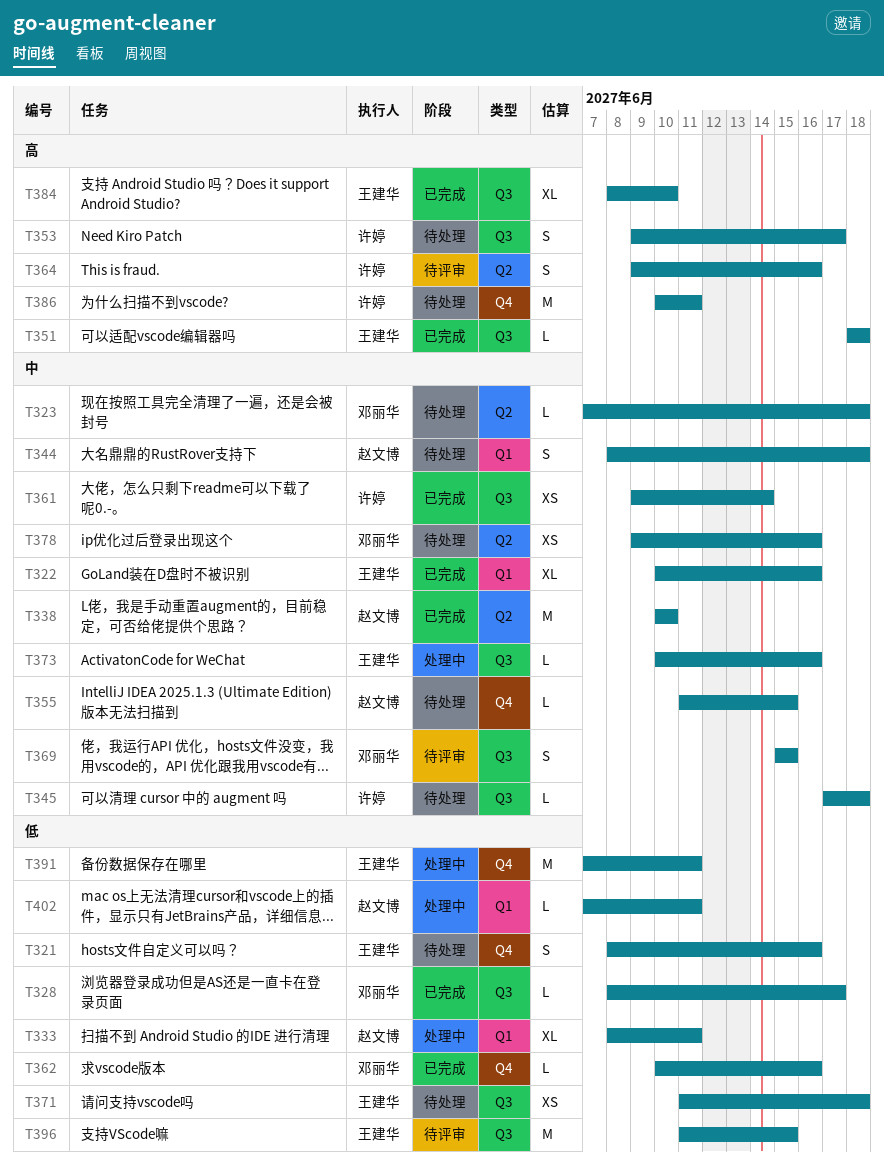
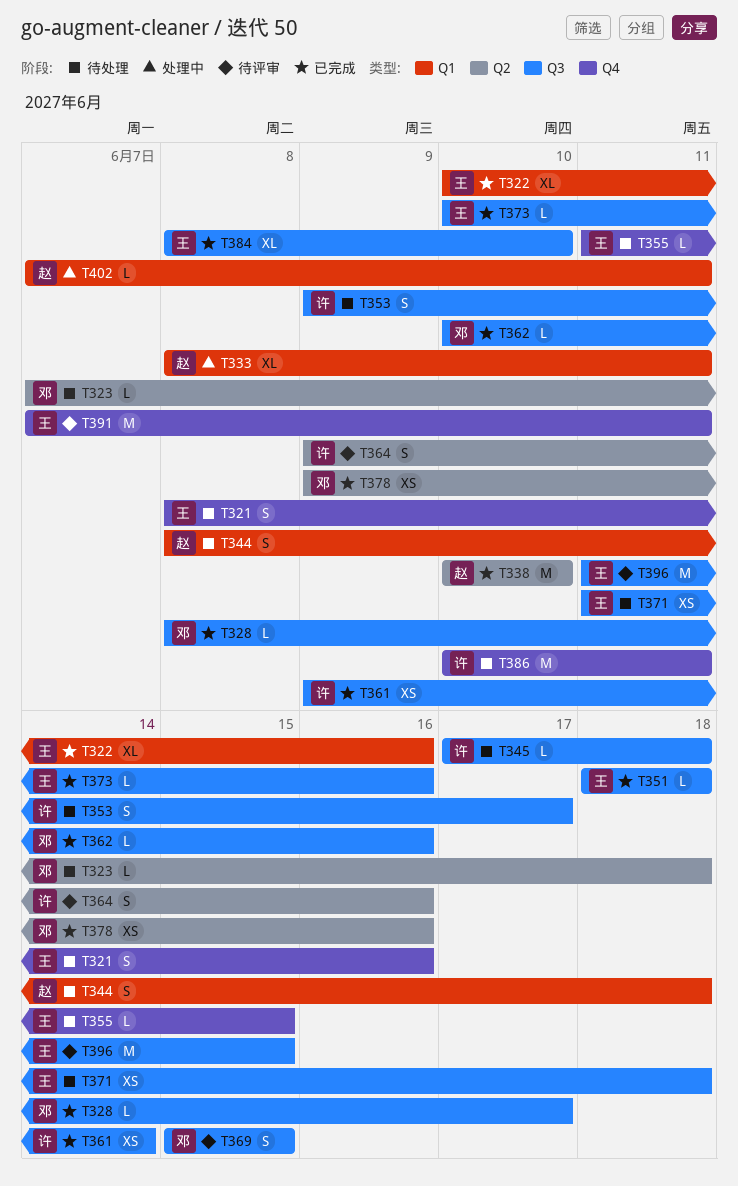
T355, owner: 赵文博 -> 王建华
T362, label: Q4 -> Q3
T373, status: 处理中 -> 已完成
T378, status: 待处理 -> 已完成
T391, status: 处理中 -> 待评审

